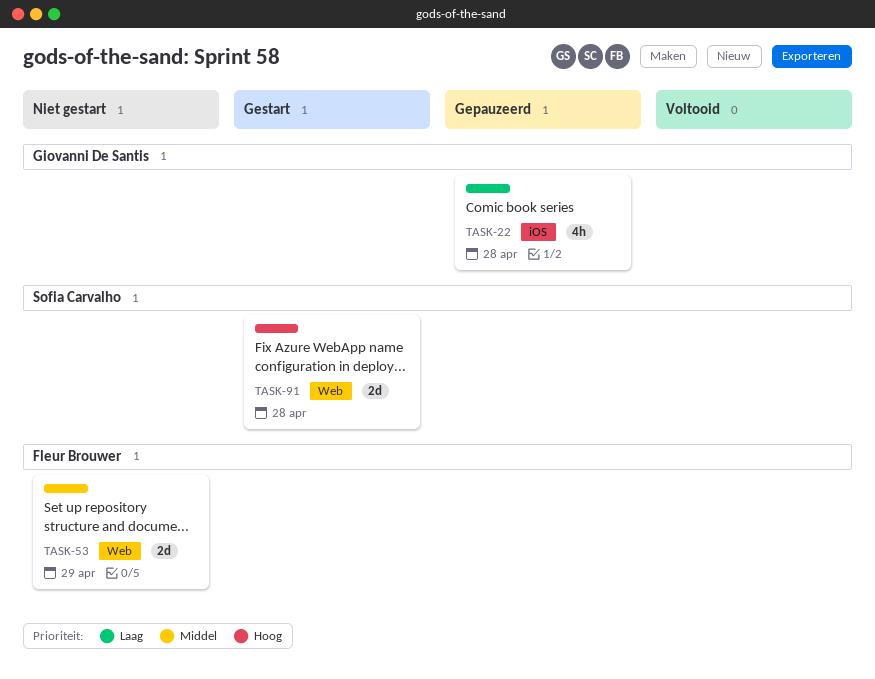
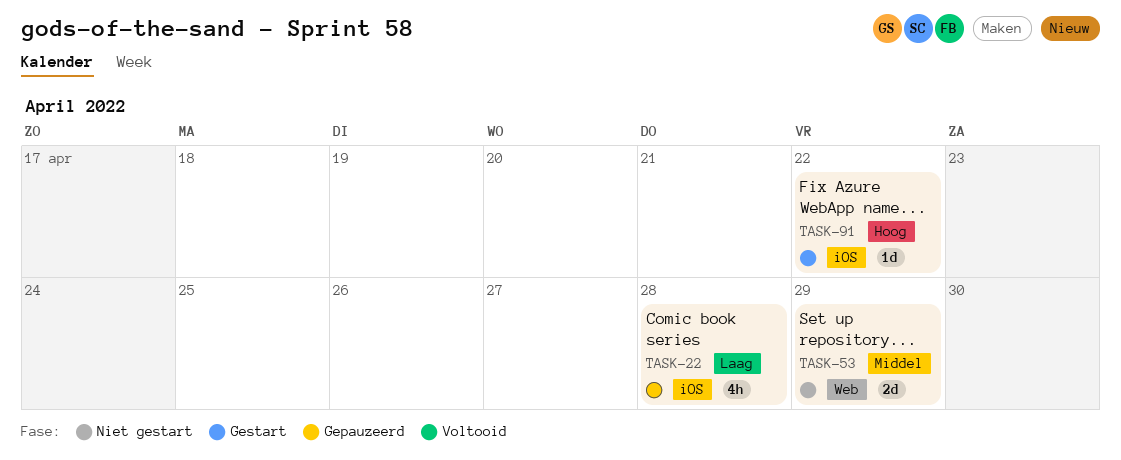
TASK-91, label: Web -> iOS
TASK-91, estimate: 2d -> 1d
TASK-91, due: Apr 28 -> Apr 22

